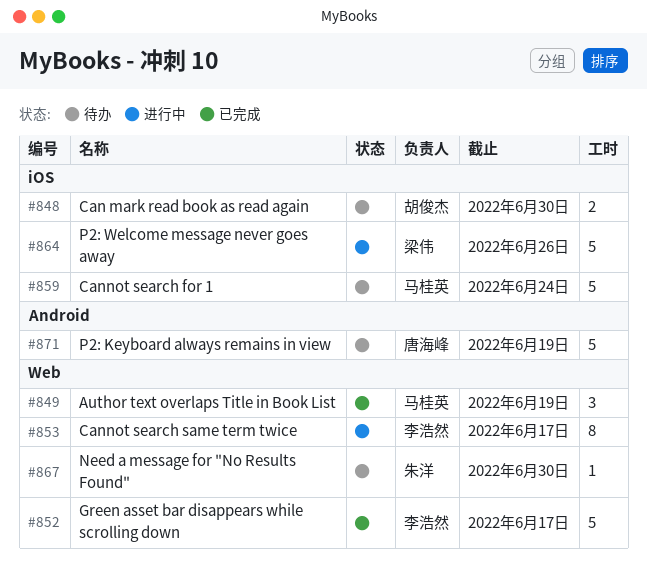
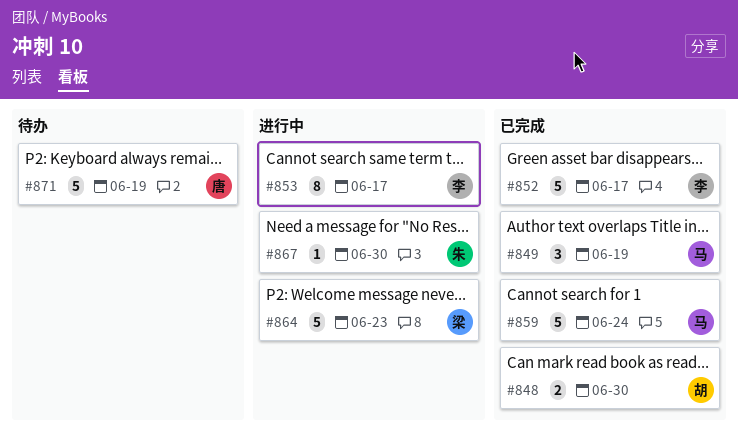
#848, status: 待办 -> 已完成
#859, status: 待办 -> 已完成
#864, due: Jun 26 -> Jun 23
#867, status: 待办 -> 进行中

